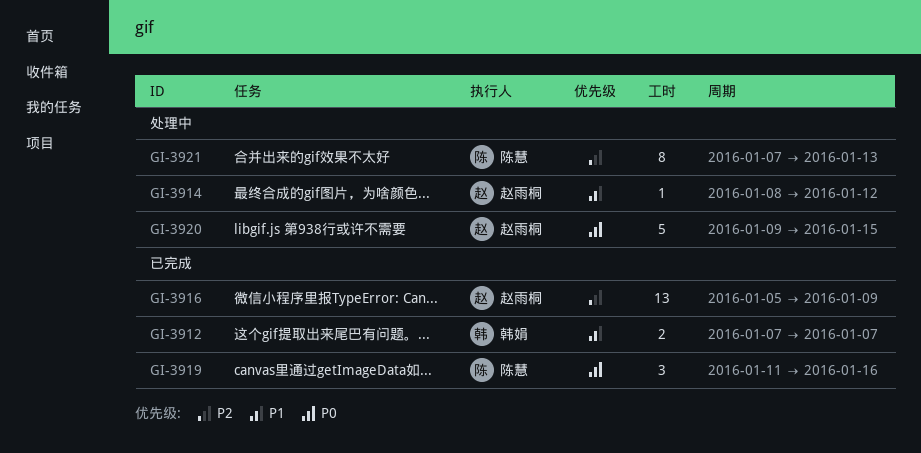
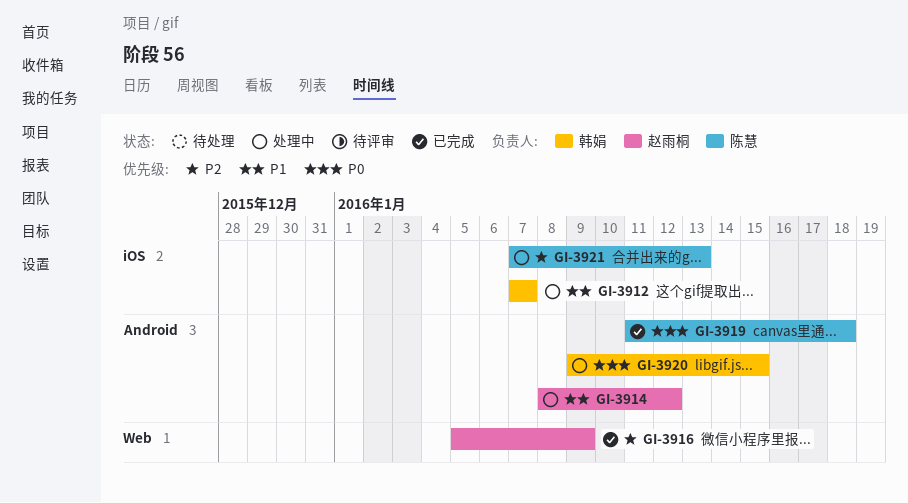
GI-3912, status: 已完成 -> 处理中
GI-3919, due: Jan 16 -> Jan 18
GI-3920, owner: 赵雨桐 -> 韩娟

